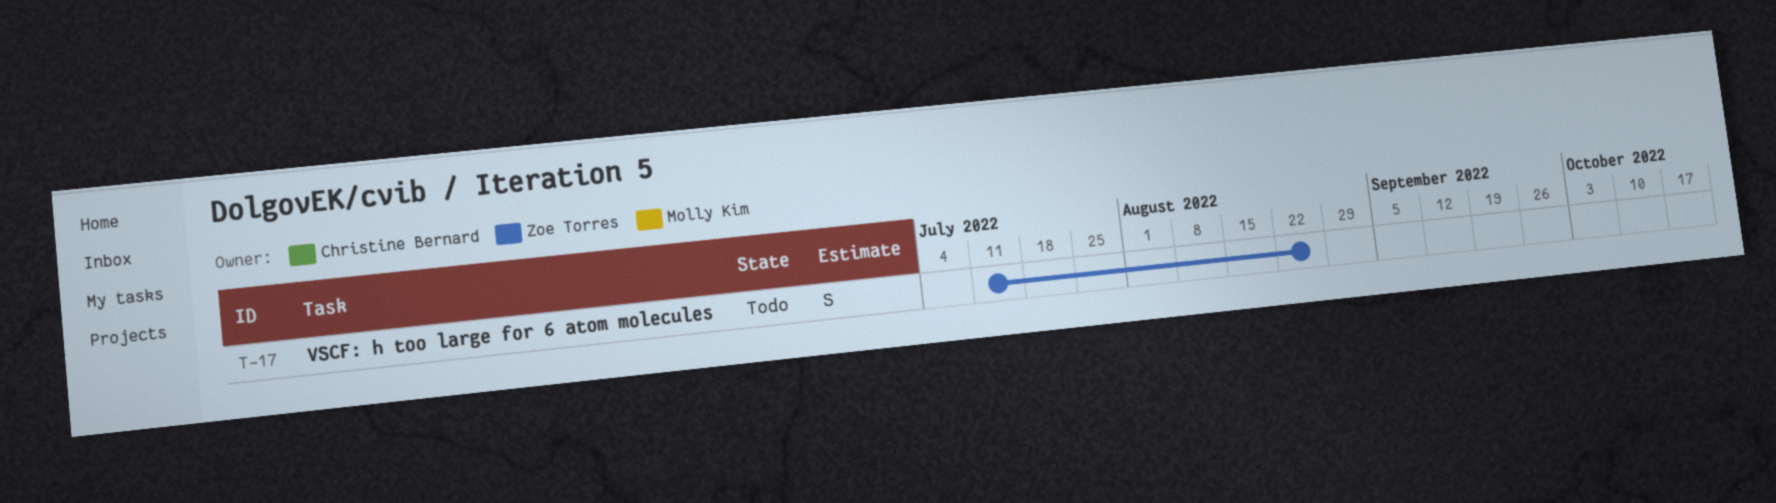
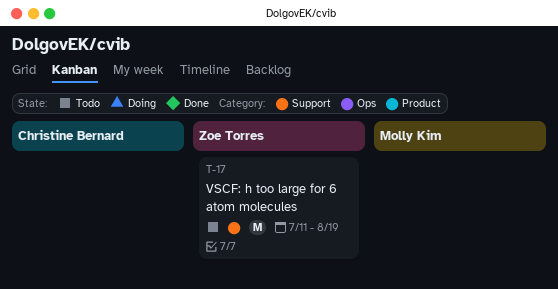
T-17, estimate: S -> M
T-17, due: Aug 26 -> Aug 19

